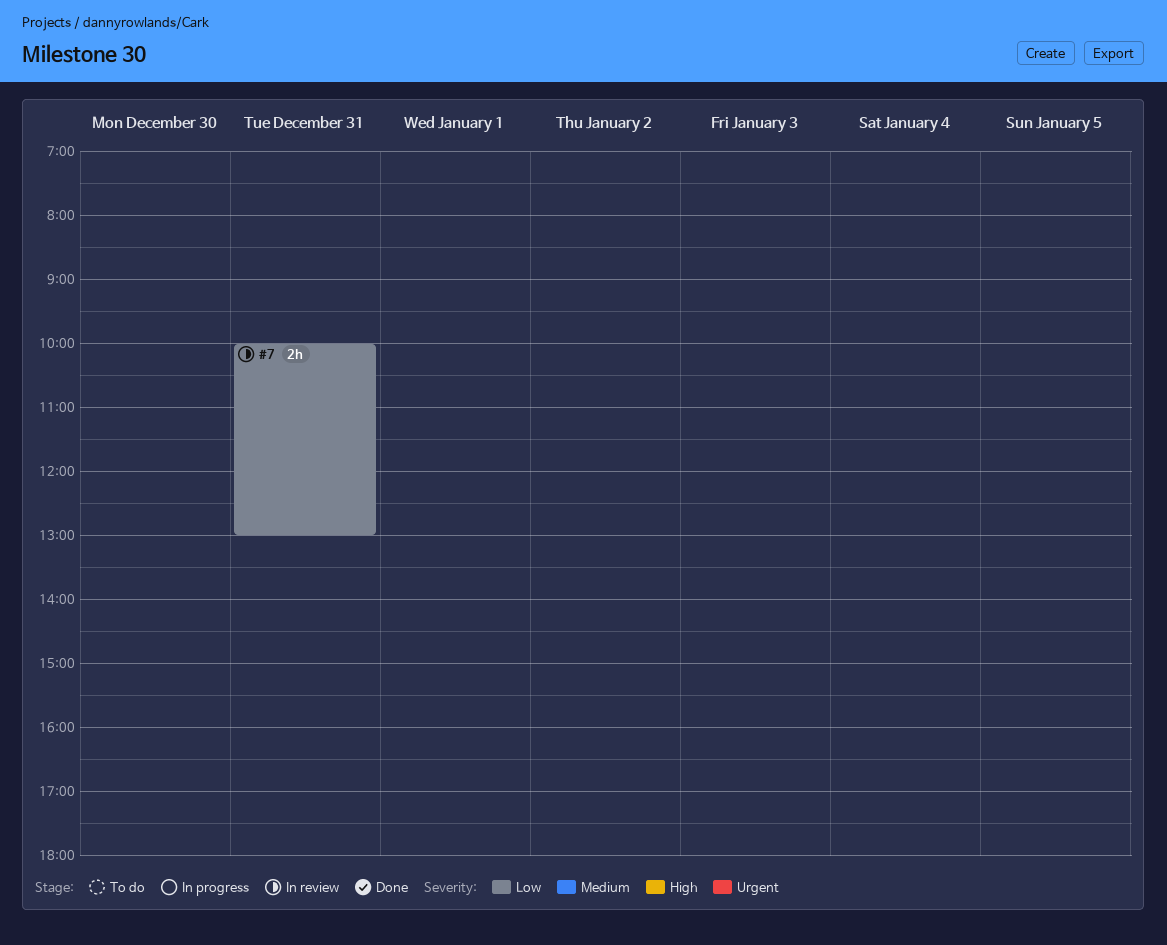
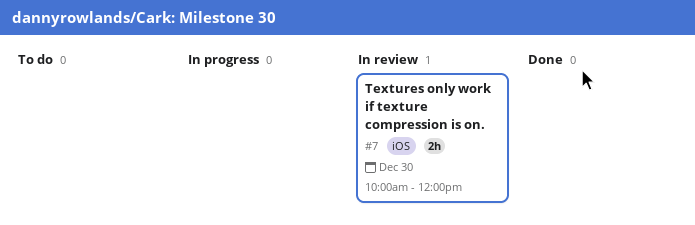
#7, day: Dec 31 -> Dec 30
#7, ends: 13:00 -> 12:00

